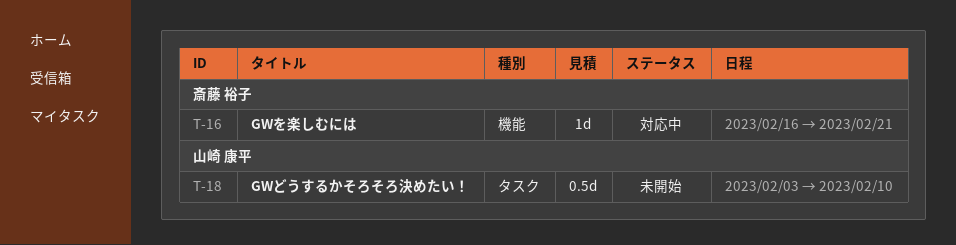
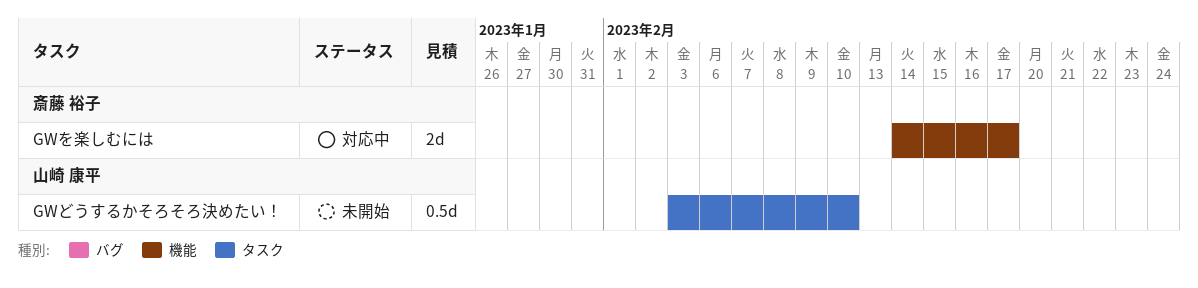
GWを楽しむには, estimate: 1d -> 2d
GWを楽しむには, start: Feb 16 -> Feb 14
GWを楽しむには, due: Feb 21 -> Feb 17

